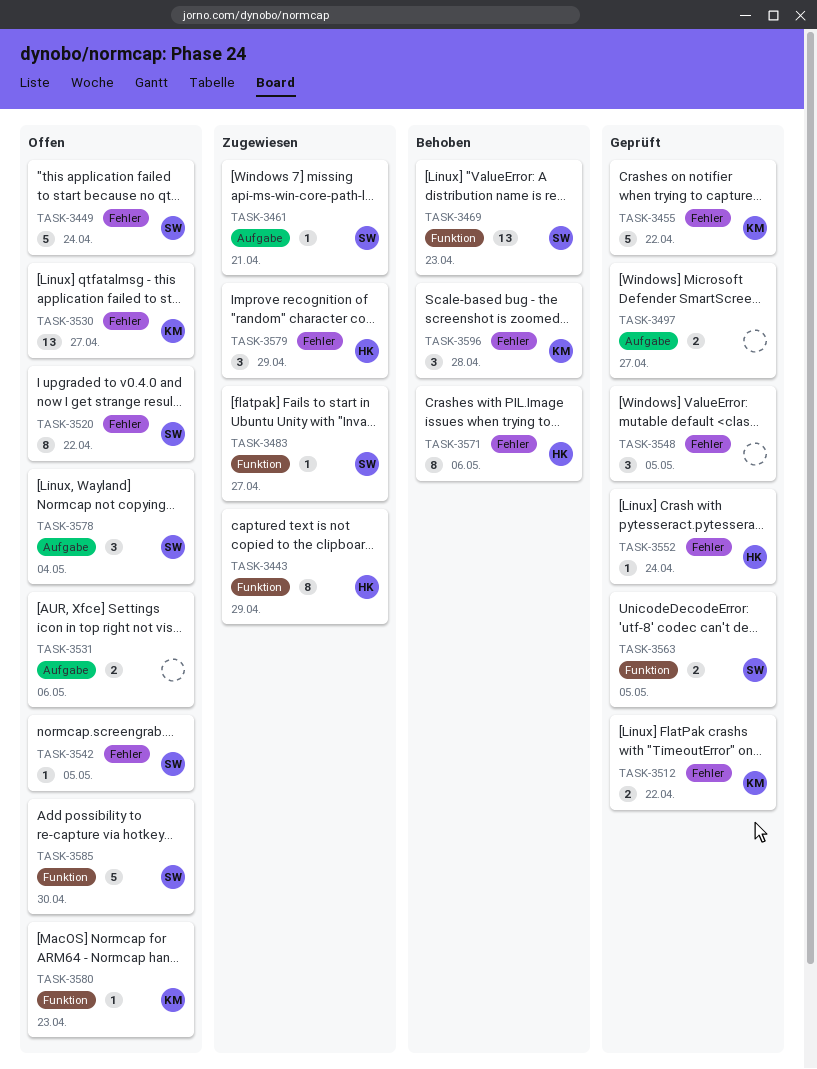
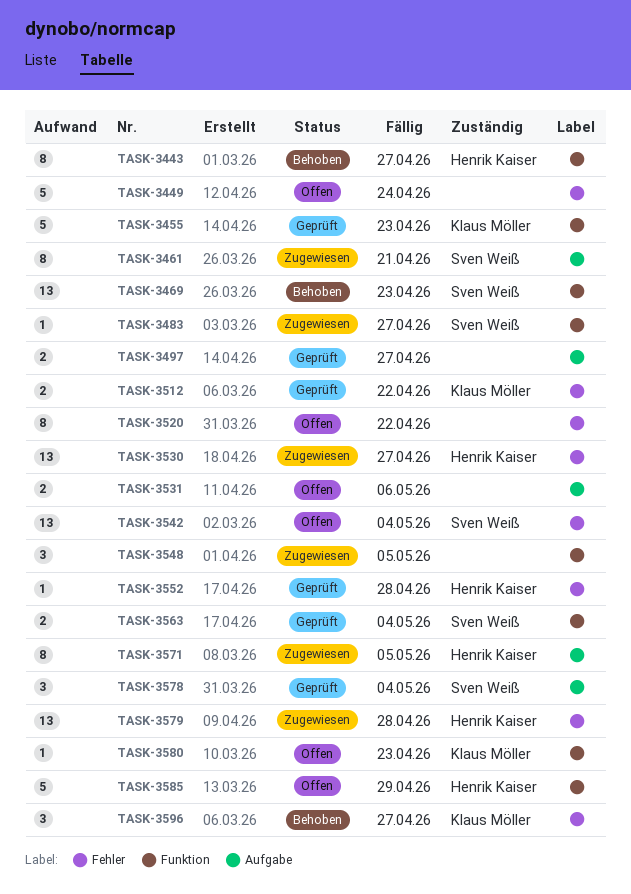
TASK-3443, status: Zugewiesen -> Behoben
TASK-3443, due: Apr 29 -> Apr 27
TASK-3449, owner: Sven Weiß -> none
TASK-3455, label: Fehler -> Funktion
TASK-3455, due: Apr 22 -> Apr 23
TASK-3461, estimate: 1 -> 8
TASK-3520, owner: Sven Weiß -> none
TASK-3530, status: Offen -> Zugewiesen
TASK-3530, owner: Klaus Möller -> Henrik Kaiser
TASK-3542, estimate: 1 -> 13
TASK-3542, due: May 5 -> May 4
TASK-3548, status: Geprüft -> Zugewiesen
TASK-3548, label: Fehler -> Funktion
TASK-3552, due: Apr 24 -> Apr 28
TASK-3563, due: May 5 -> May 4
TASK-3571, status: Behoben -> Zugewiesen
TASK-3571, label: Fehler -> Aufgabe
TASK-3571, due: May 6 -> May 5
TASK-3578, status: Offen -> Geprüft
TASK-3579, estimate: 3 -> 13
TASK-3579, due: Apr 29 -> Apr 28
TASK-3585, owner: Sven Weiß -> Henrik Kaiser
TASK-3585, due: Apr 30 -> Apr 29
TASK-3596, due: Apr 28 -> Apr 27

